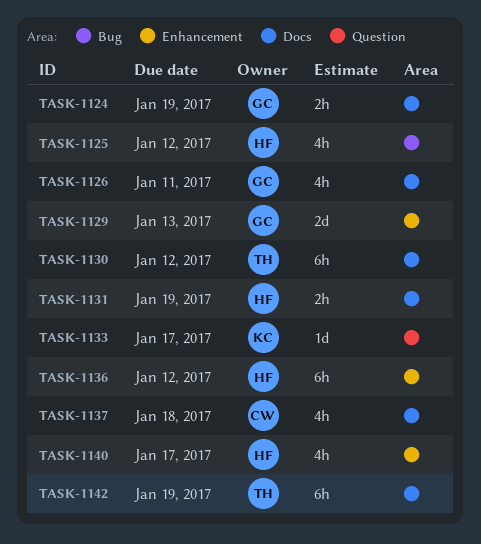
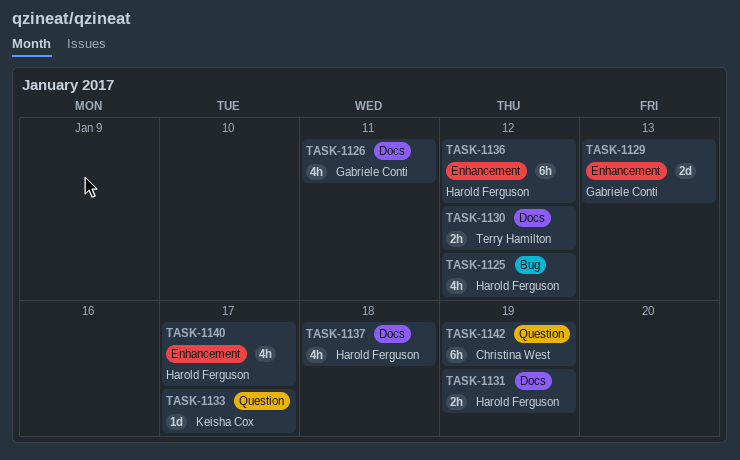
TASK-1124: present -> none
TASK-1130, estimate: 6h -> 2h
TASK-1137, owner: Christina West -> Harold Ferguson
TASK-1142, owner: Terry Hamilton -> Christina West
TASK-1142, label: Docs -> Question

